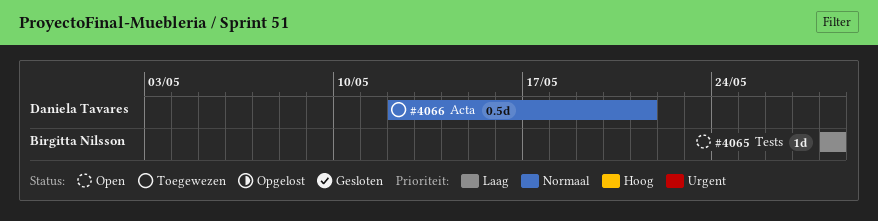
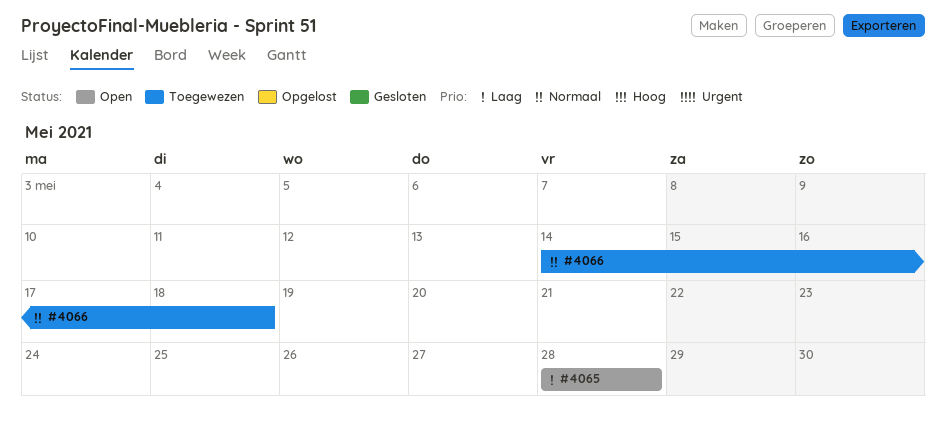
#4066, start: May 12 -> May 14
#4066, due: May 21 -> May 18

